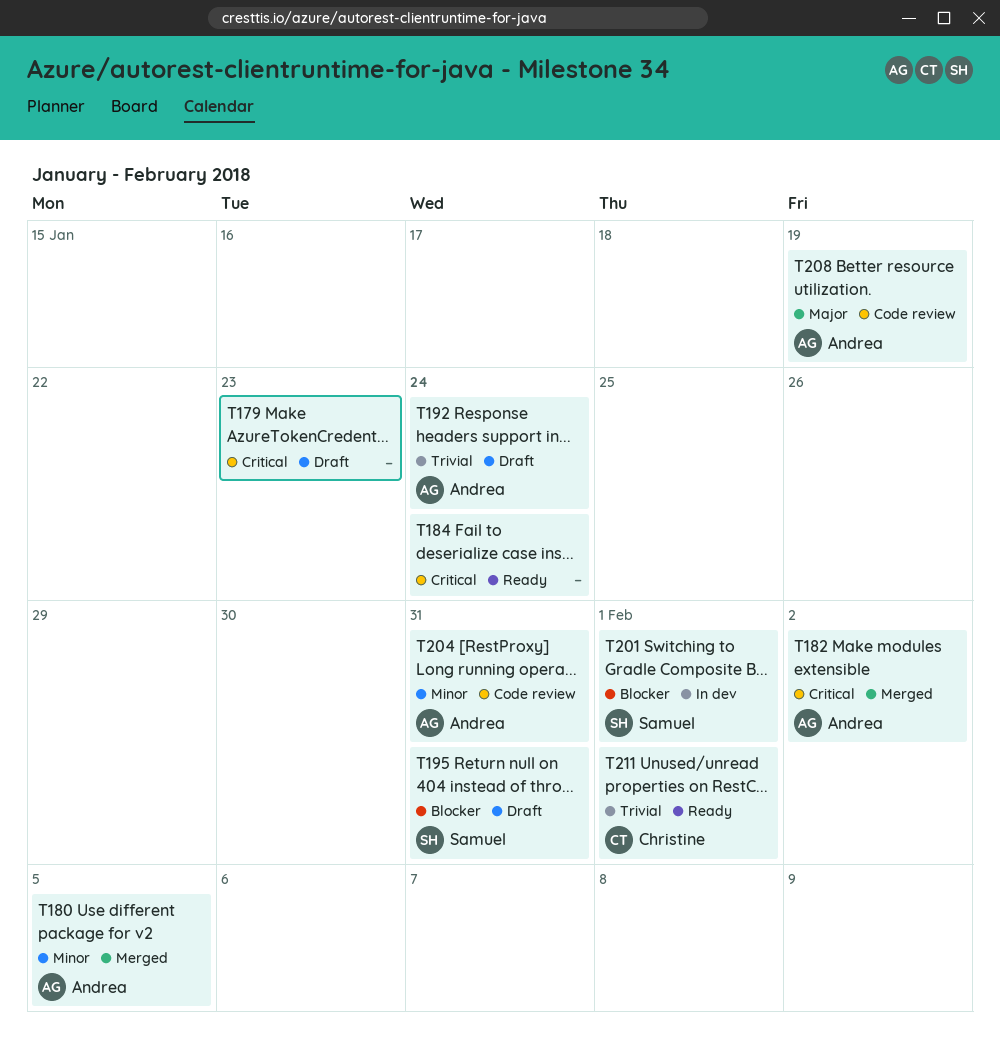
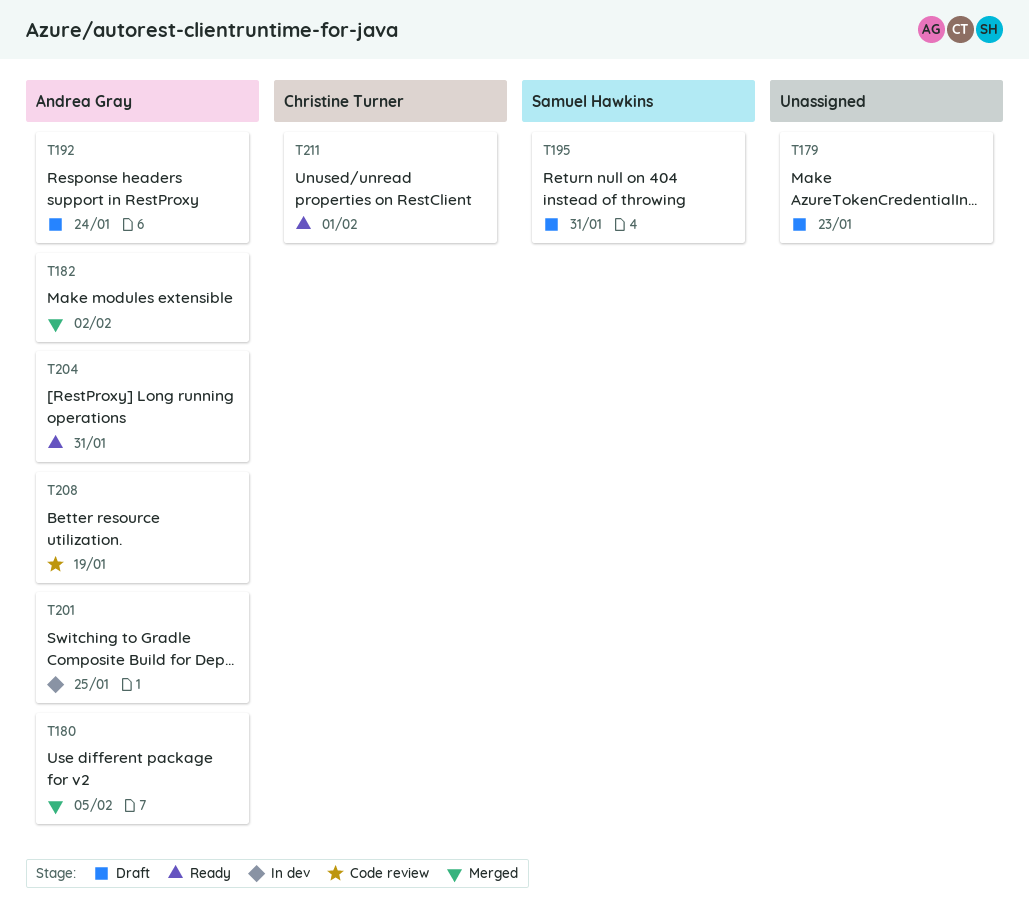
T184: present -> none
T201, owner: Samuel Hawkins -> Andrea Gray
T201, due: Feb 1 -> Jan 25
T204, status: Code review -> Ready

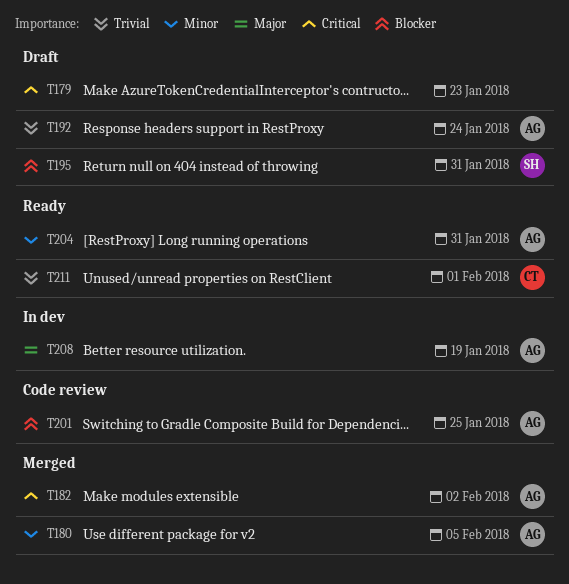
T201, status: In dev -> Code review
T208, status: Code review -> In dev

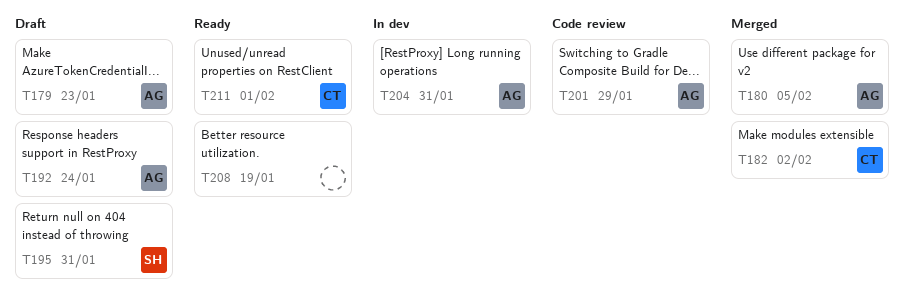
T179, owner: none -> AG
T182, owner: AG -> CT
T201, due: Jan 25 -> Jan 29
T204, status: Ready -> In dev
T208, status: In dev -> Ready
T208, owner: AG -> none

